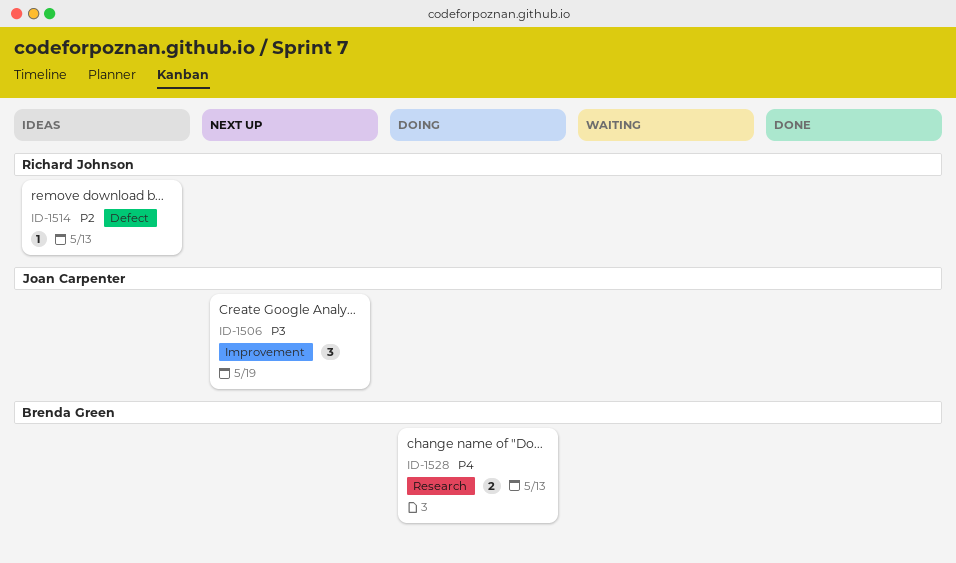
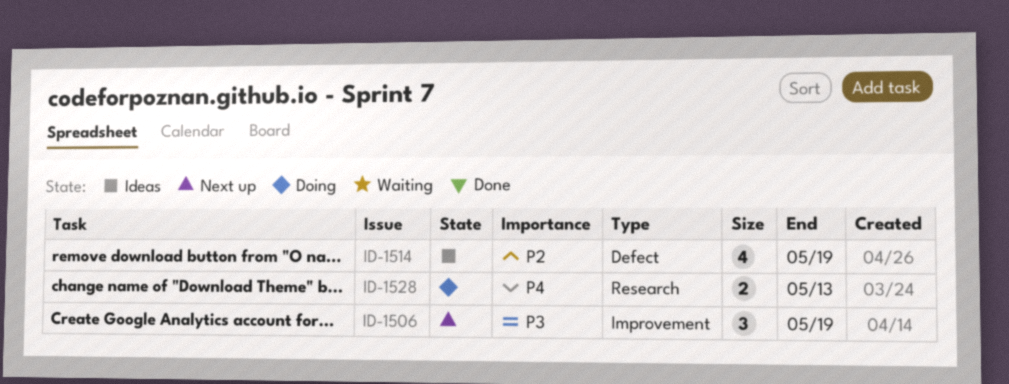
ID-1514, estimate: 1 -> 4
ID-1514, due: May 13 -> May 19

